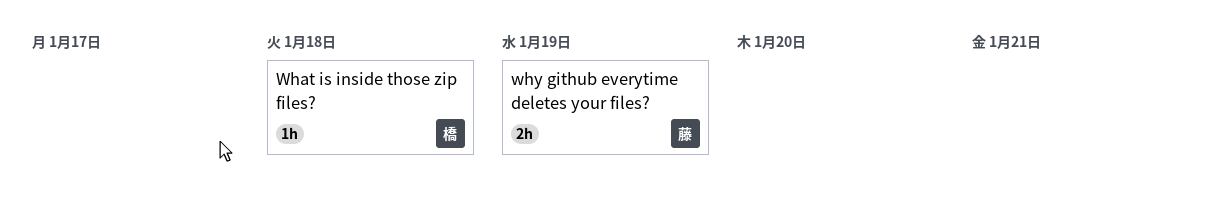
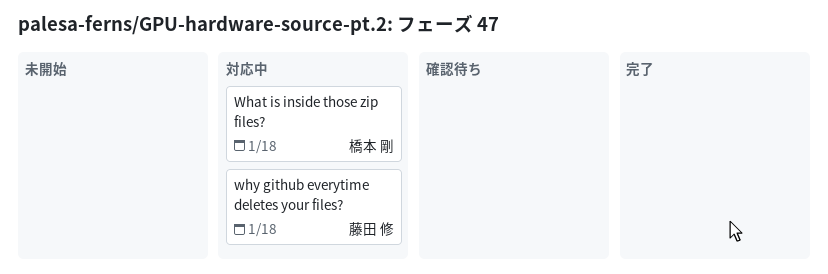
why github everytime deletes your files?, due: Jan 19 -> Jan 18

